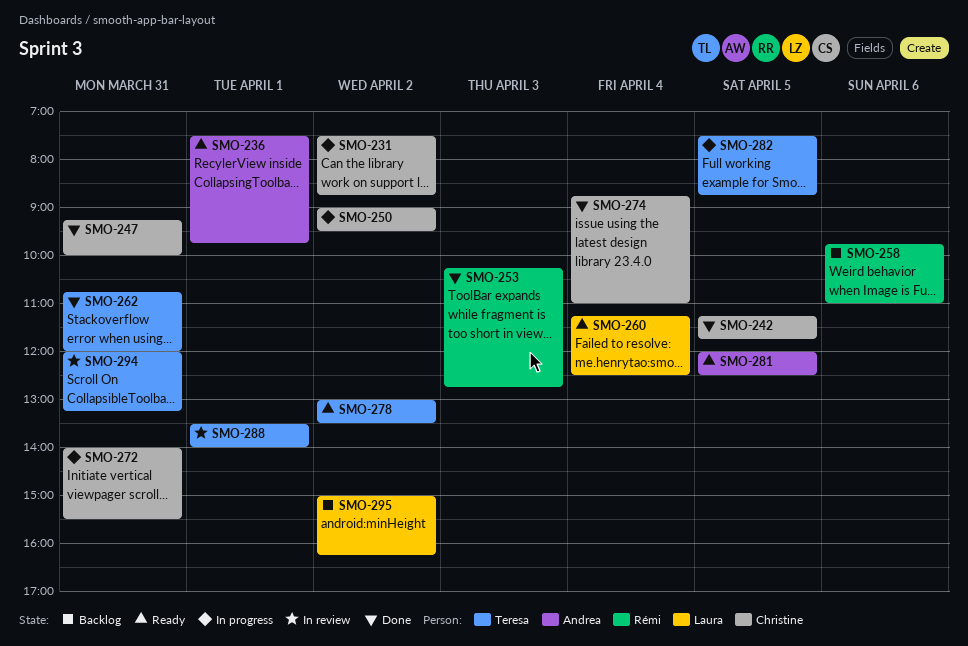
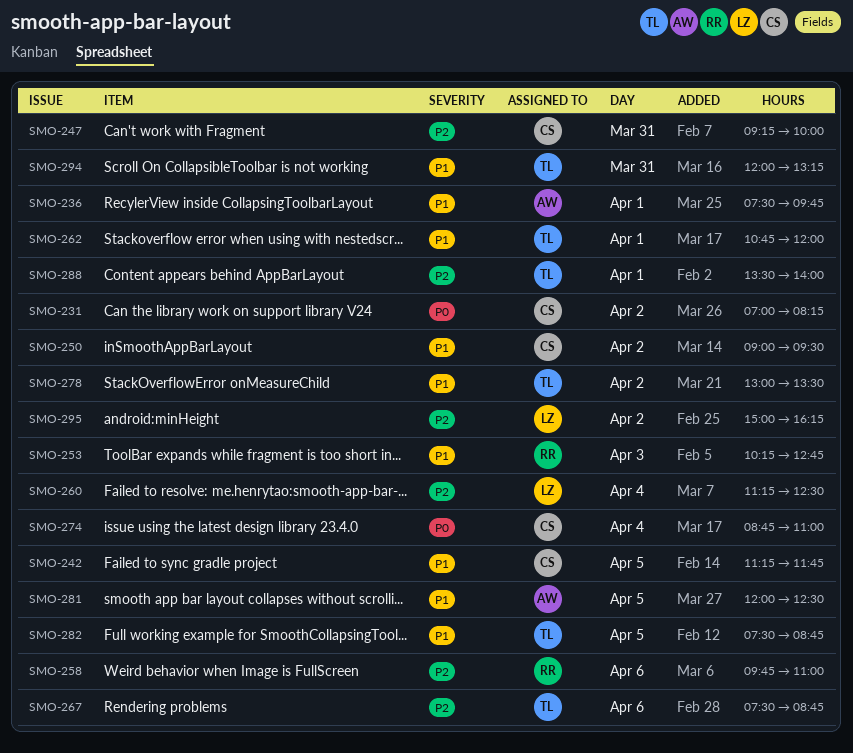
SMO-231, begins: 07:30 -> 07:00
SMO-231, ends: 08:45 -> 08:15
SMO-262, day: Mar 31 -> Apr 1
SMO-267: none -> present
SMO-272: present -> none

